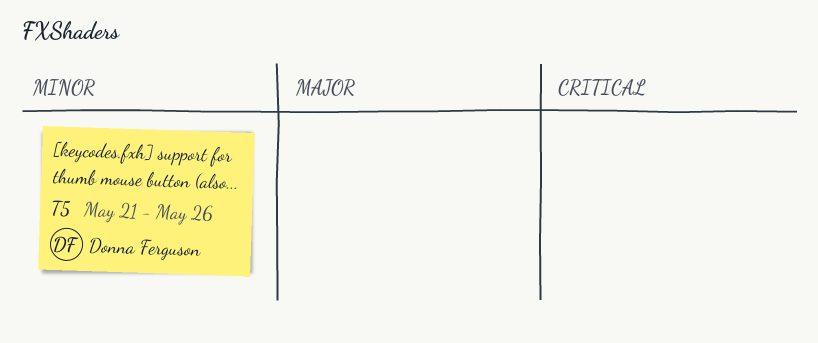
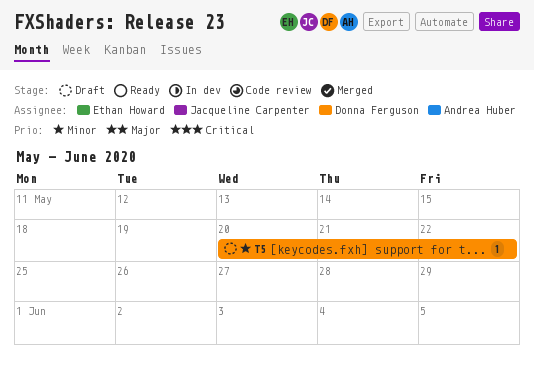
T5, start: May 21 -> May 20
T5, due: May 26 -> May 22

